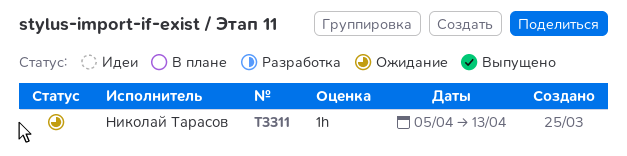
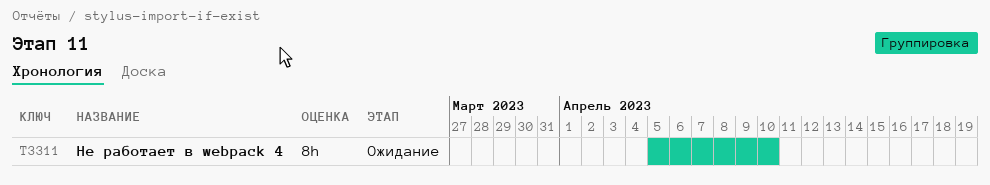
T3311, estimate: 1h -> 8h
T3311, due: Apr 13 -> Apr 10

